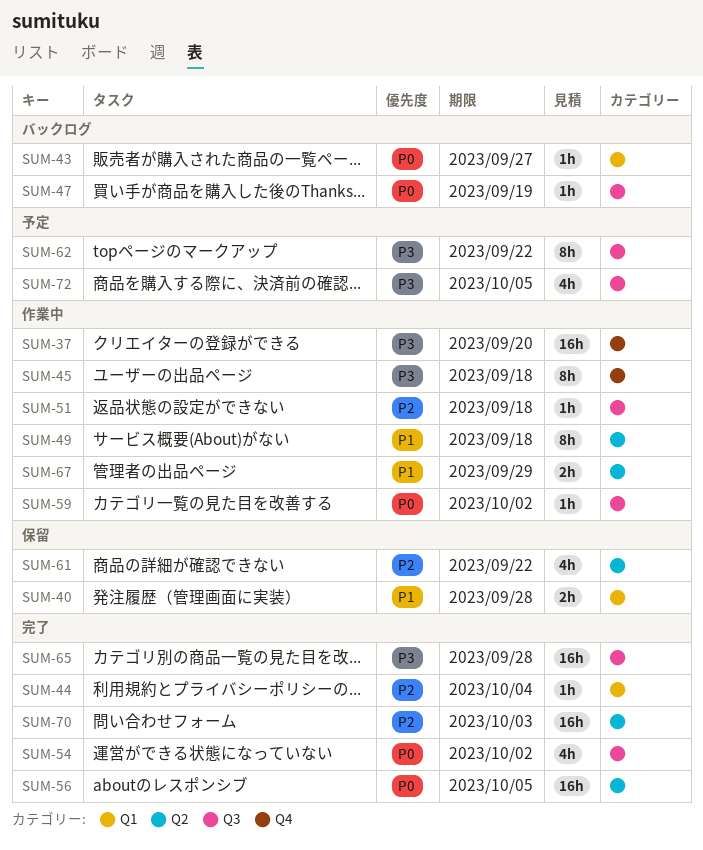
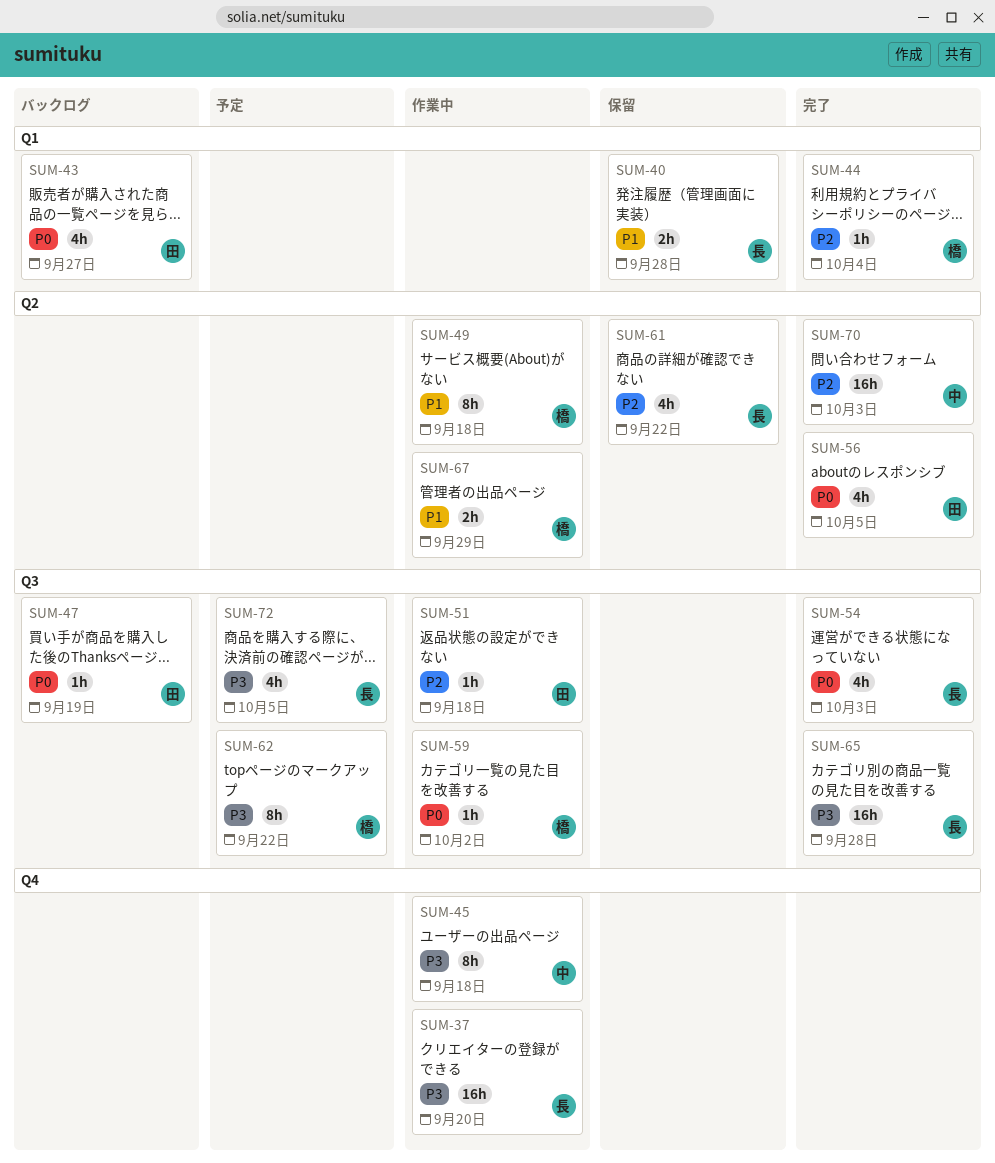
SUM-43, estimate: 1h -> 4h
SUM-54, due: Oct 2 -> Oct 3
SUM-56, estimate: 16h -> 4h

